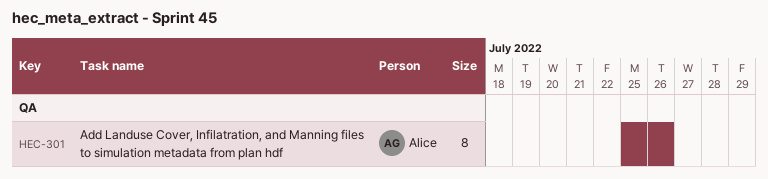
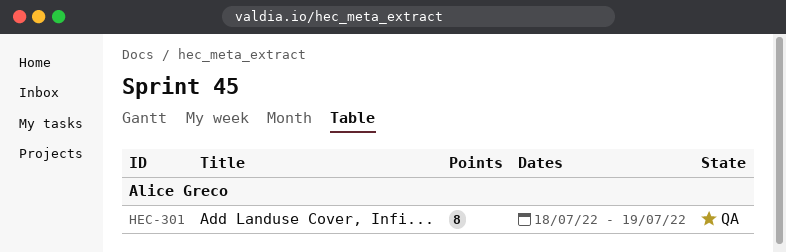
HEC-301, start: Jul 25 -> Jul 18
HEC-301, due: Jul 26 -> Jul 19

